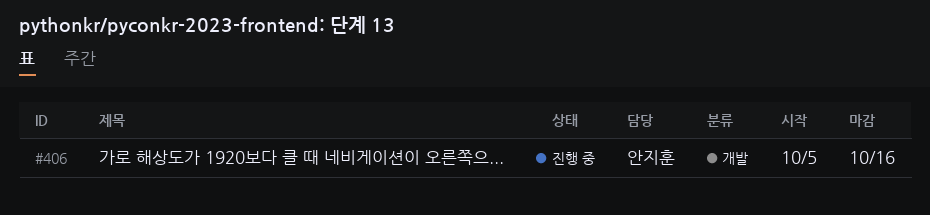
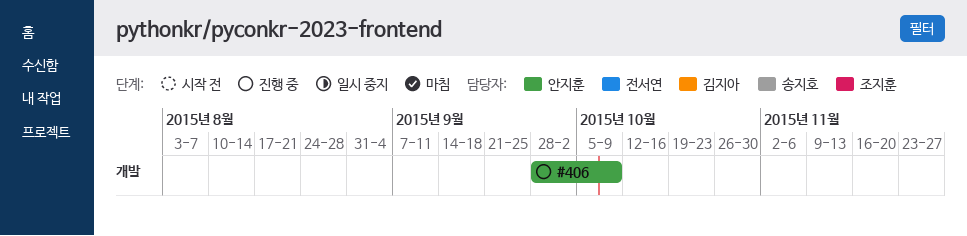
#406, start: Oct 5 -> Sep 28
#406, due: Oct 16 -> Oct 9

